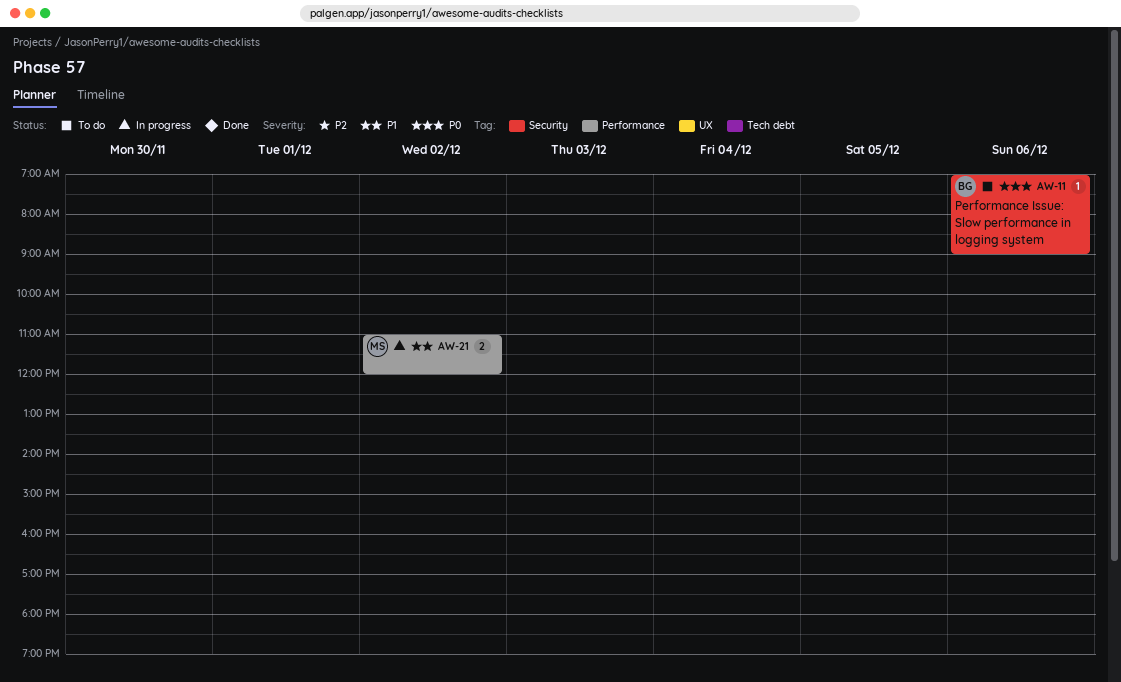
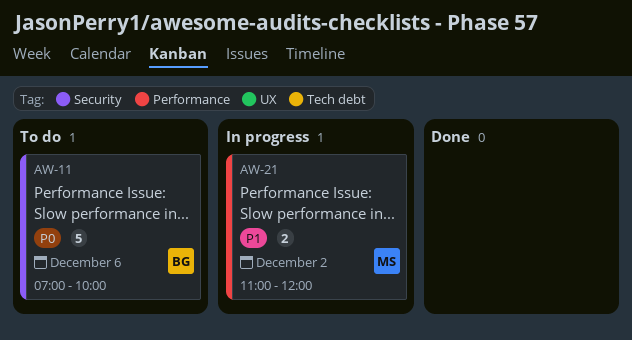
AW-11, estimate: 1 -> 5
AW-11, ends: 09:00 -> 10:00

